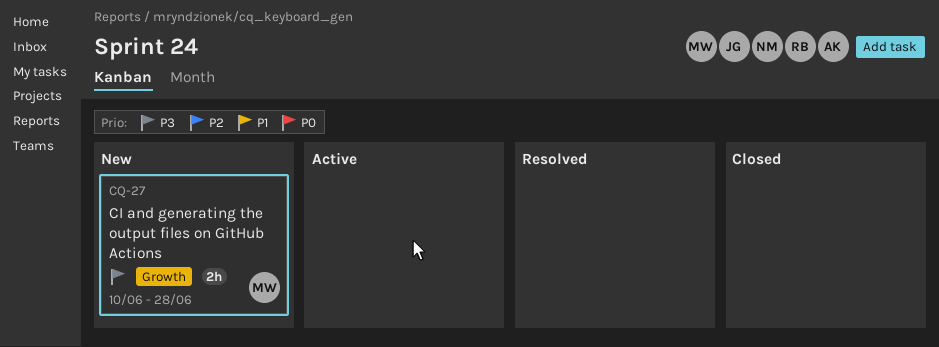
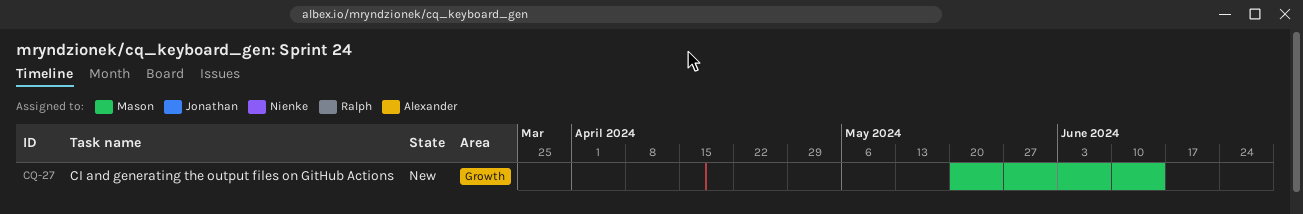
CQ-27, start: Jun 10 -> May 20
CQ-27, due: Jun 28 -> Jun 14

